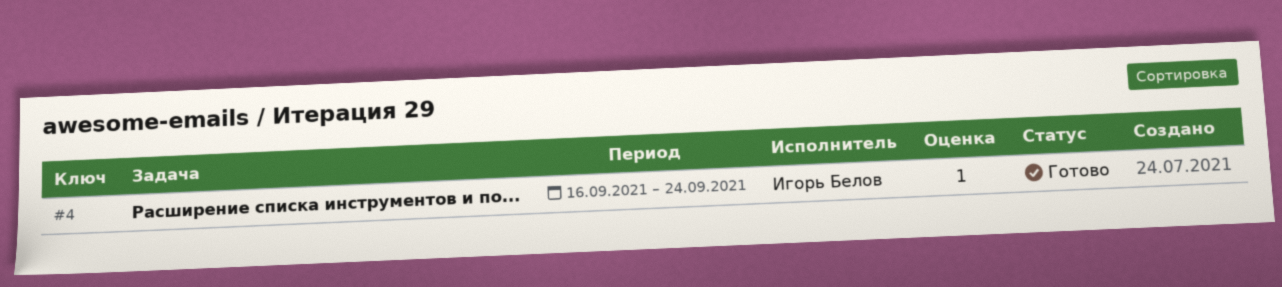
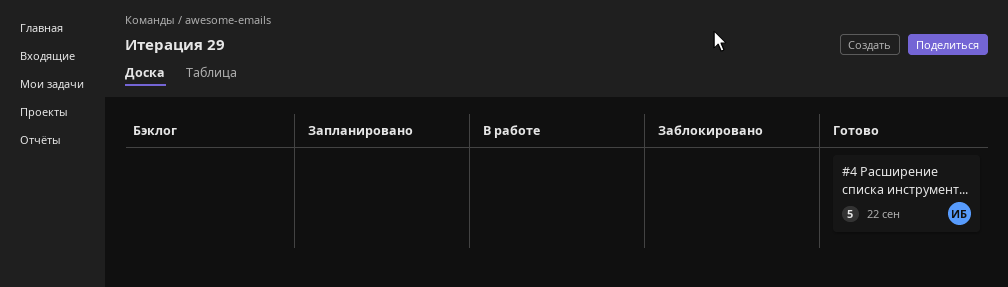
#4, estimate: 1 -> 5
#4, due: Sep 24 -> Sep 22

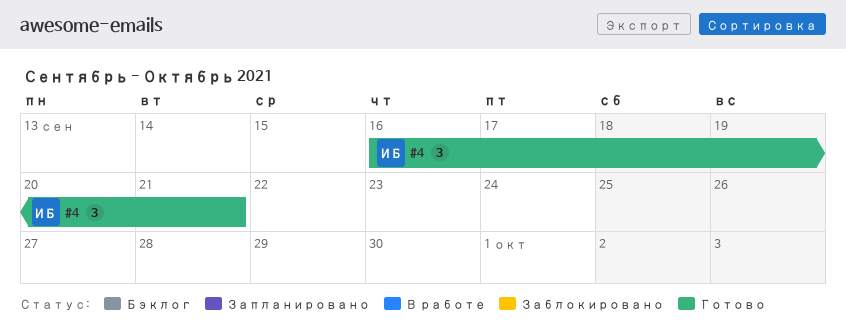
#4, estimate: 5 -> 3
#4, due: Sep 22 -> Sep 21

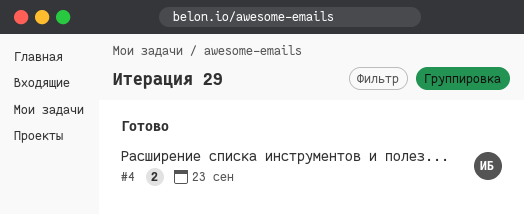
#4, estimate: 3 -> 2
#4, due: Sep 21 -> Sep 23

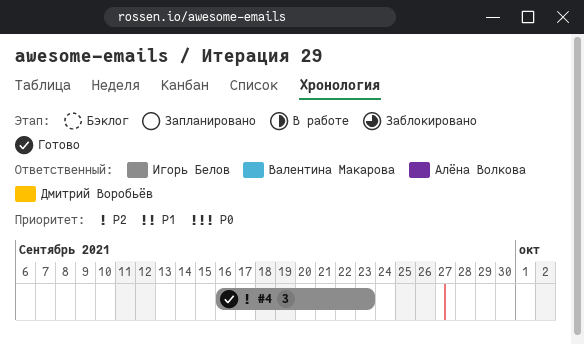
#4, estimate: 2 -> 3

